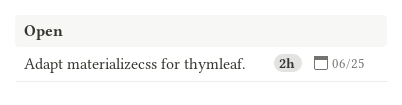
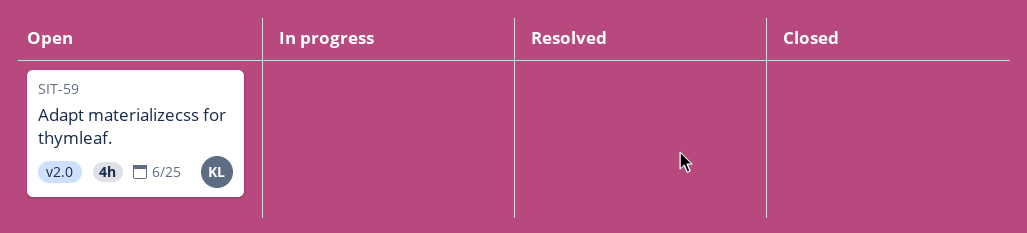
Adapt materializecss for thymleaf., estimate: 2h -> 4h

